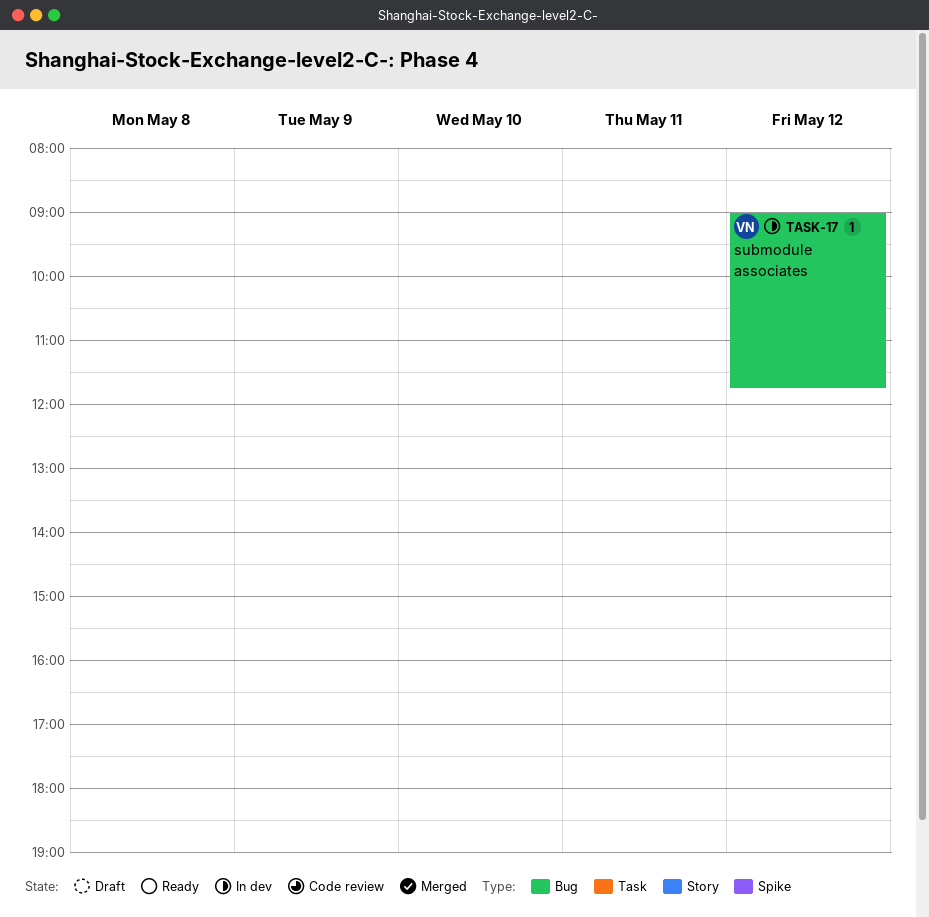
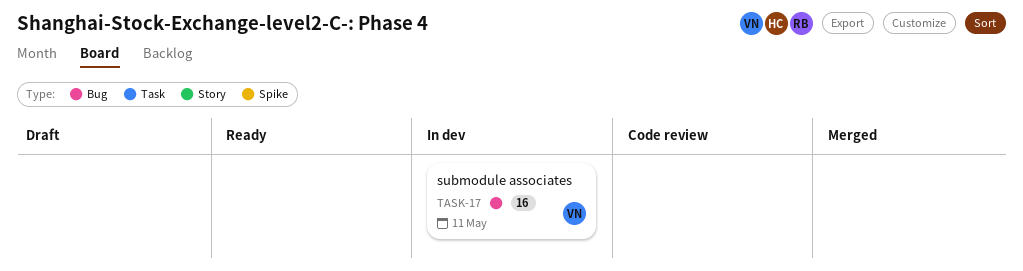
TASK-17, estimate: 1 -> 16
TASK-17, day: May 12 -> May 11

